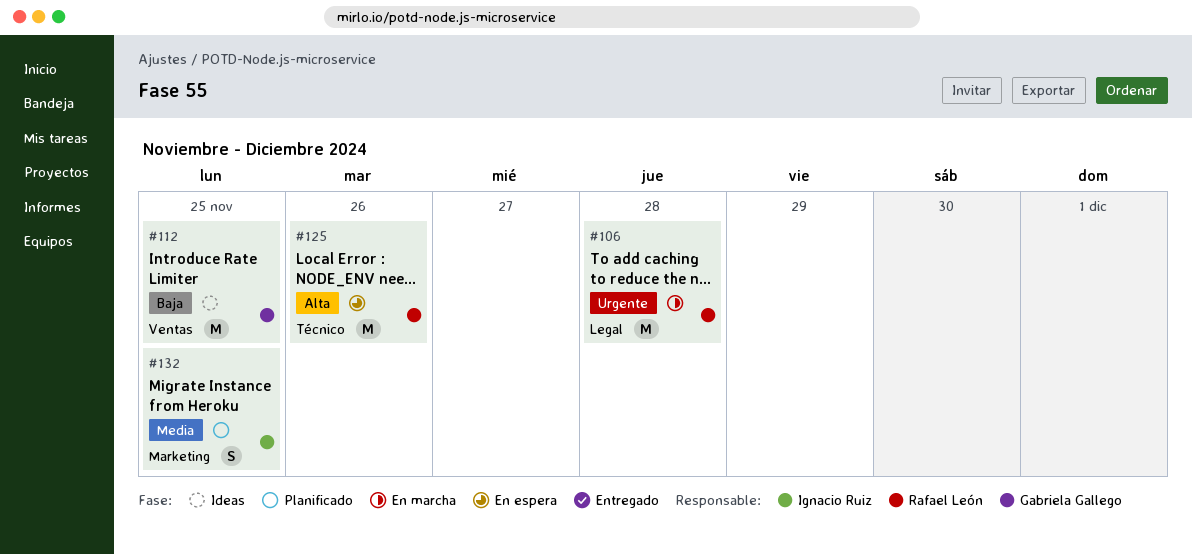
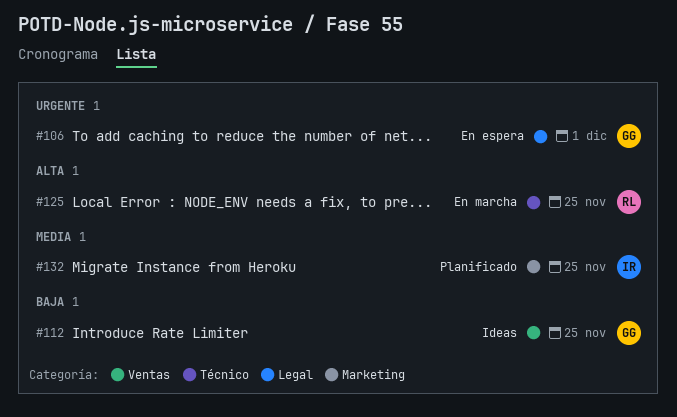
#106, status: En marcha -> En espera
#106, owner: Rafael León -> Gabriela Gallego
#106, due: Nov 28 -> Dec 1
#125, status: En espera -> En marcha
#125, due: Nov 26 -> Nov 25

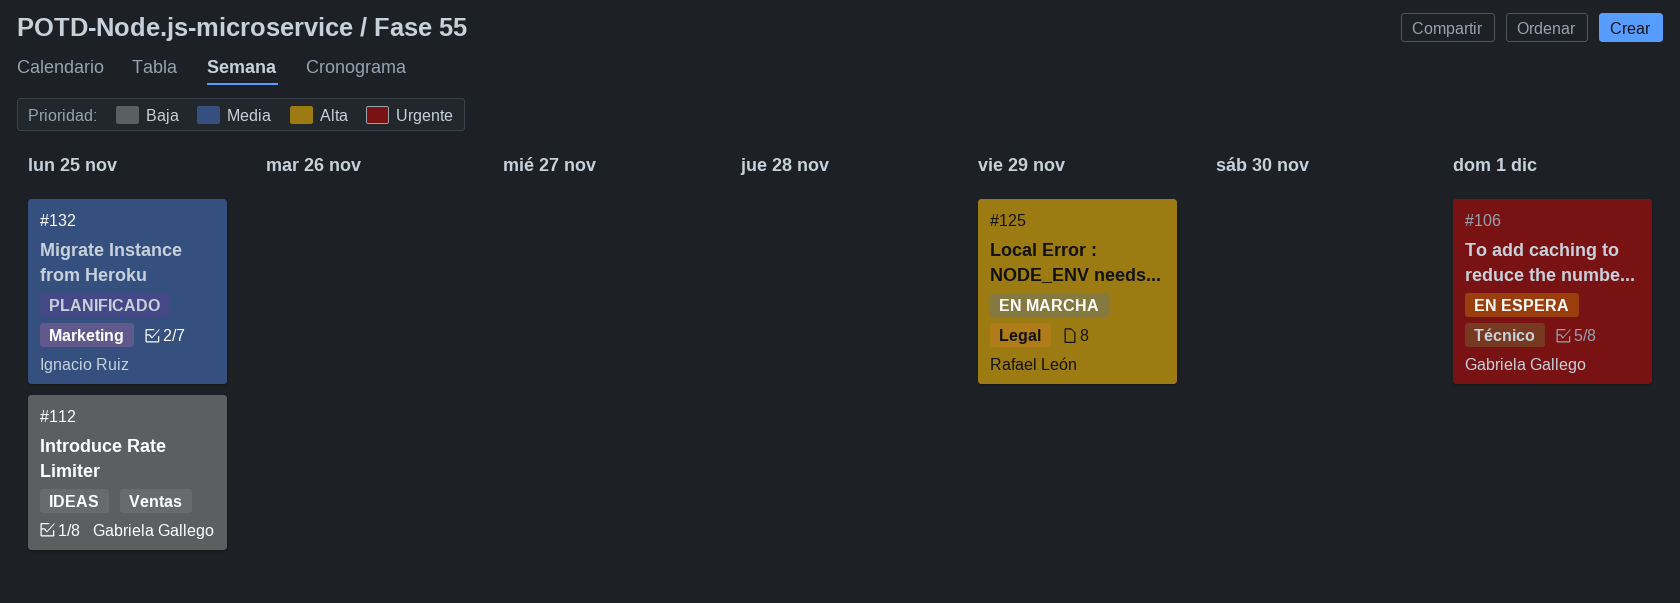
#106, label: Legal -> Técnico
#125, label: Técnico -> Legal
#125, due: Nov 25 -> Nov 29

